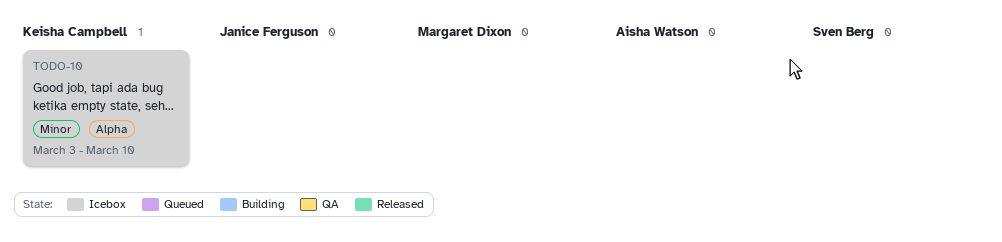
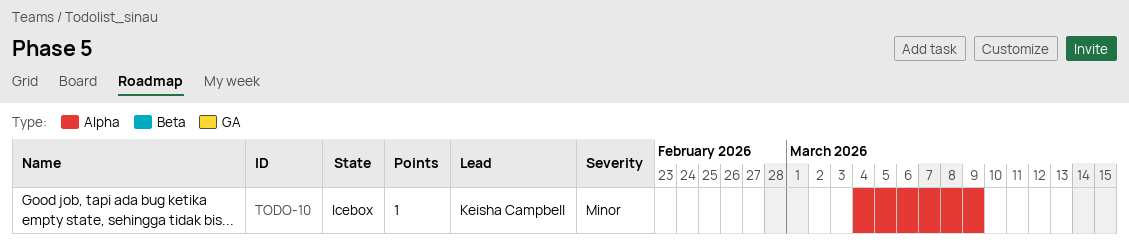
TODO-10, start: Mar 3 -> Mar 4
TODO-10, due: Mar 10 -> Mar 9

